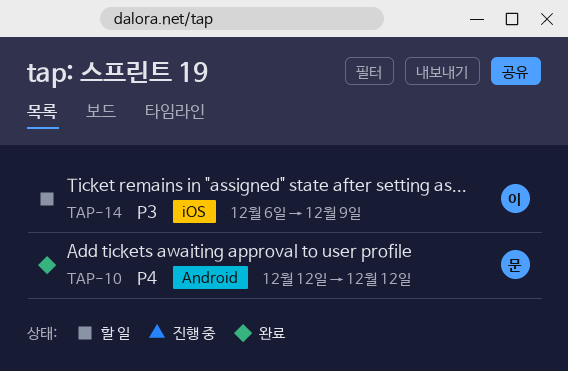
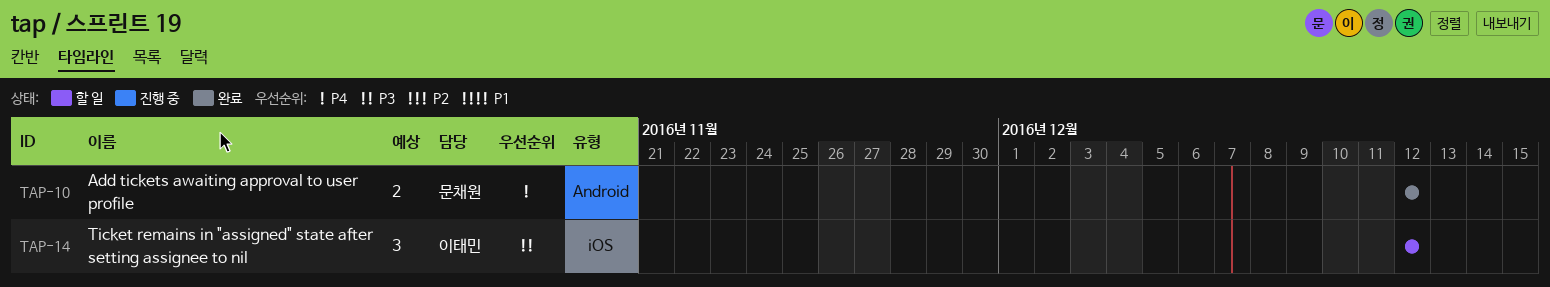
TAP-14, start: Dec 6 -> Dec 12
TAP-14, due: Dec 9 -> Dec 12

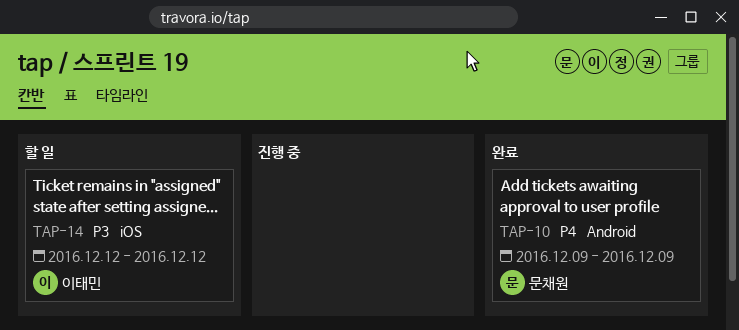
TAP-10, start: Dec 12 -> Dec 9
TAP-10, due: Dec 12 -> Dec 9

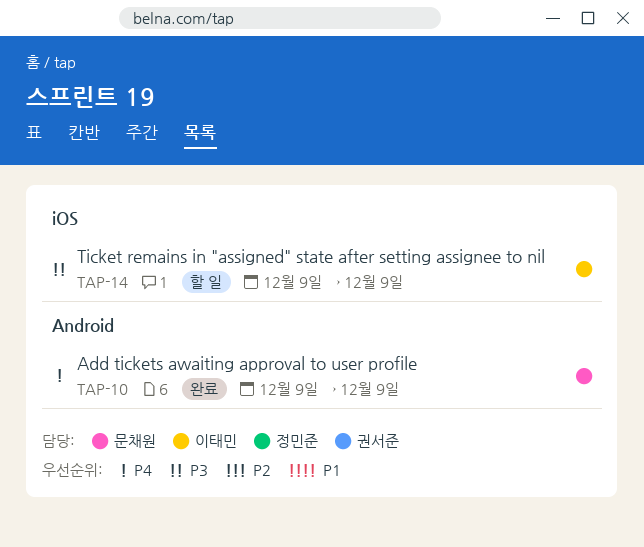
TAP-14, start: Dec 12 -> Dec 9
TAP-14, due: Dec 12 -> Dec 9

